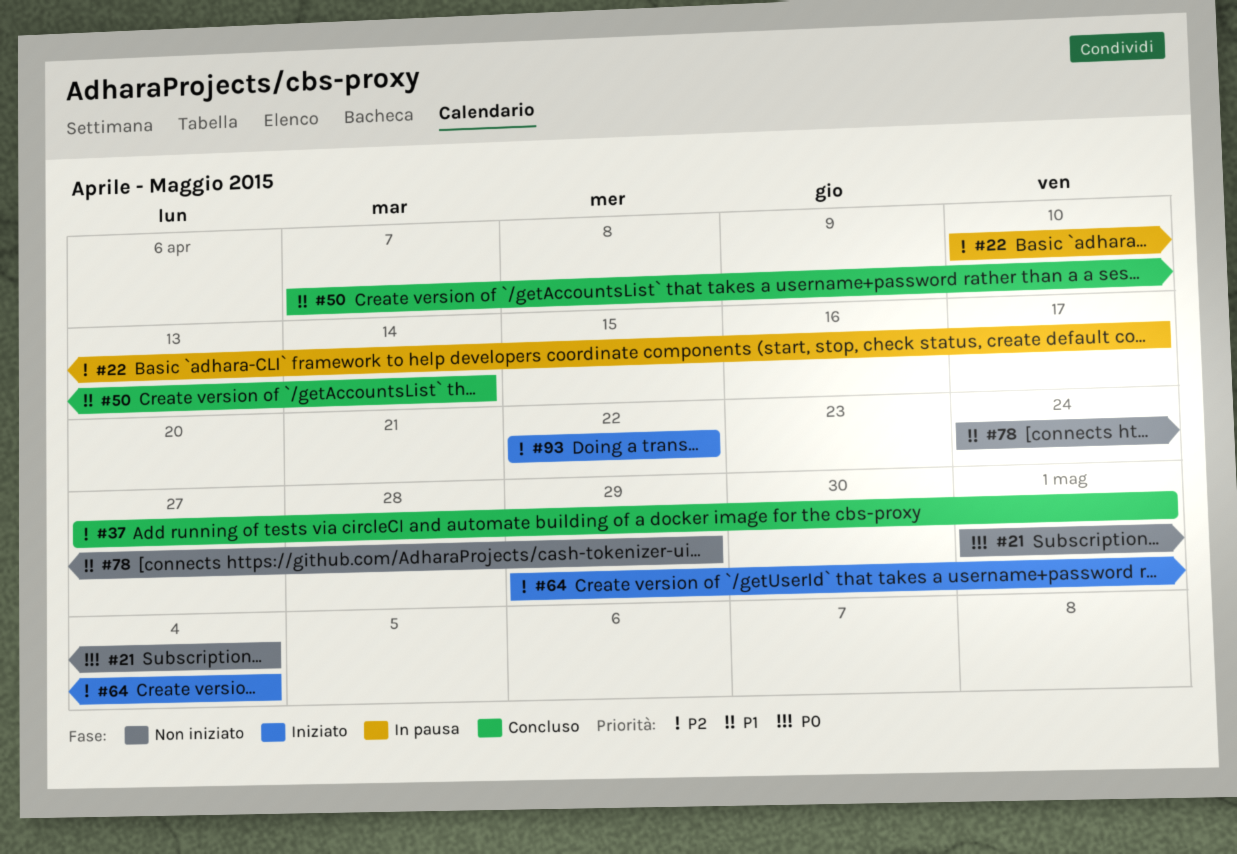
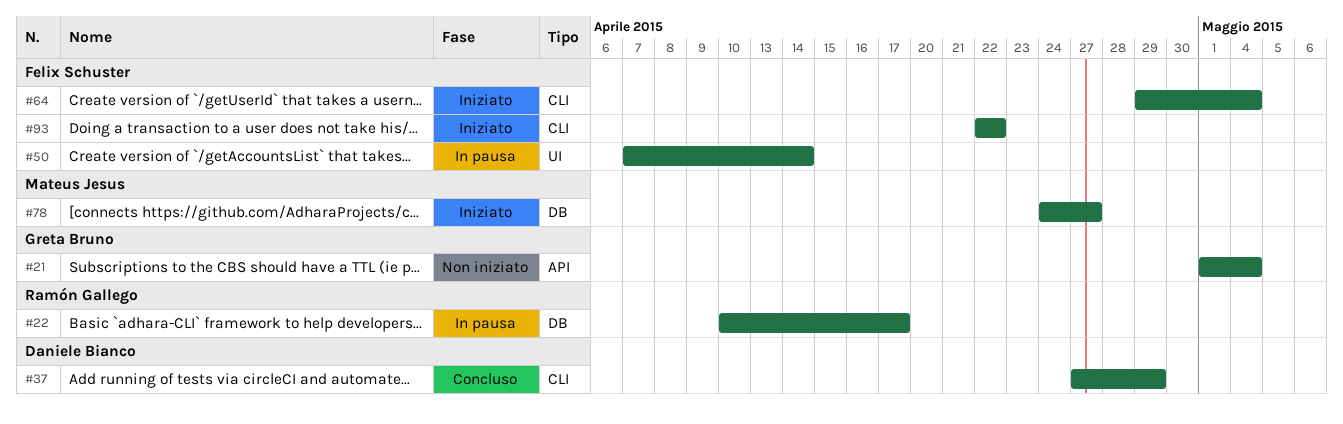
#37, due: May 1 -> Apr 29
#50, status: Concluso -> In pausa
#78, status: Non iniziato -> Iniziato
#78, due: Apr 29 -> Apr 27

